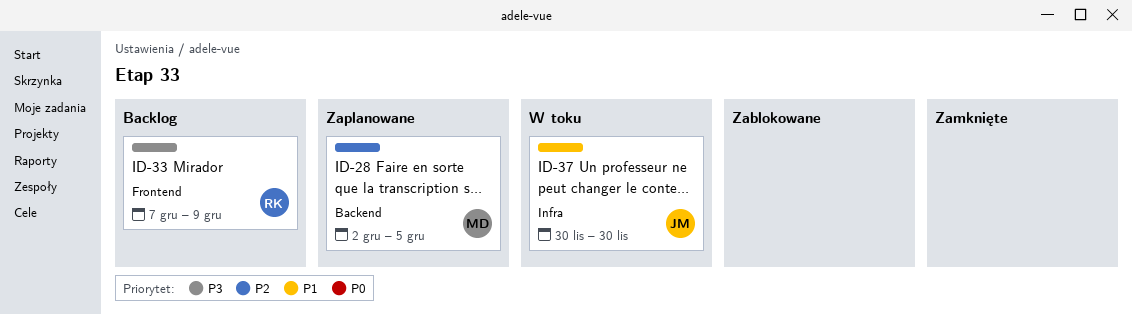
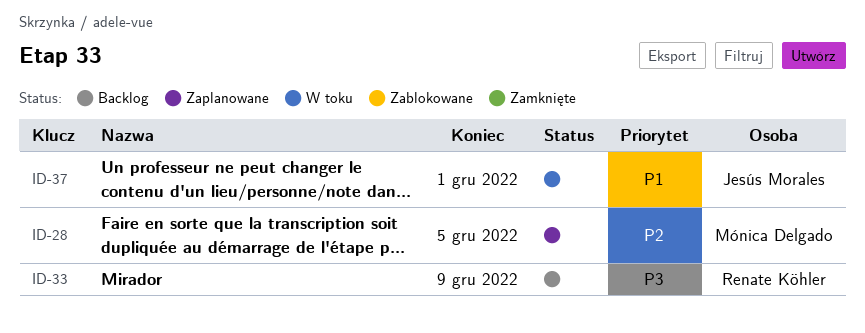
ID-37, due: Nov 30 -> Dec 1

